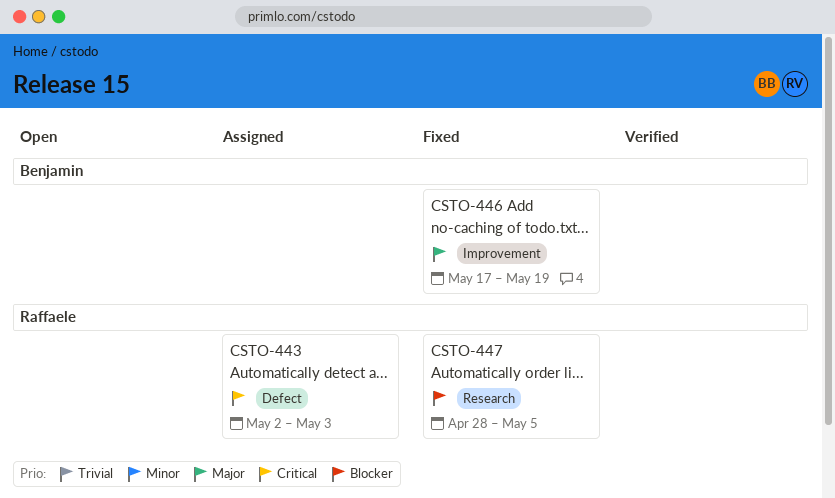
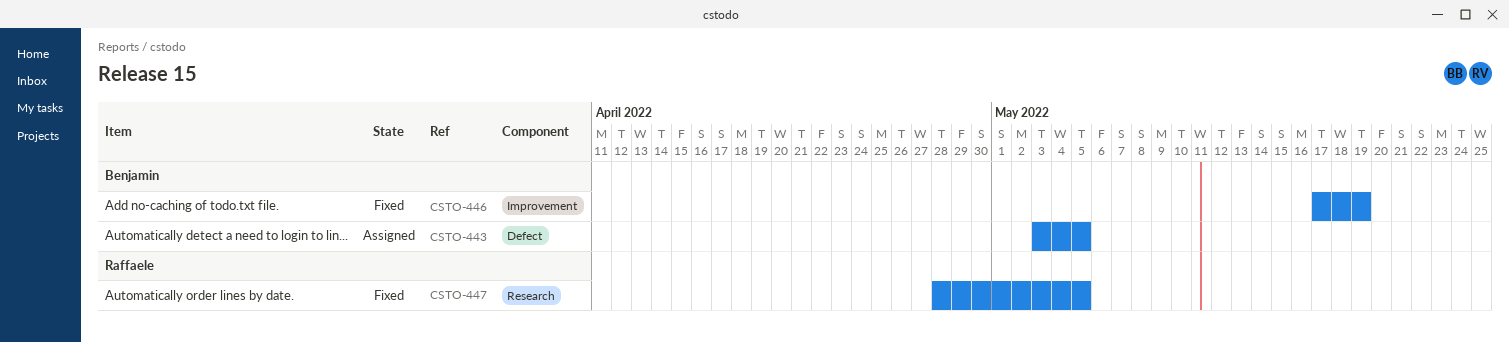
CSTO-443, owner: Raffaele -> Benjamin
CSTO-443, start: May 2 -> May 3
CSTO-443, due: May 3 -> May 5

